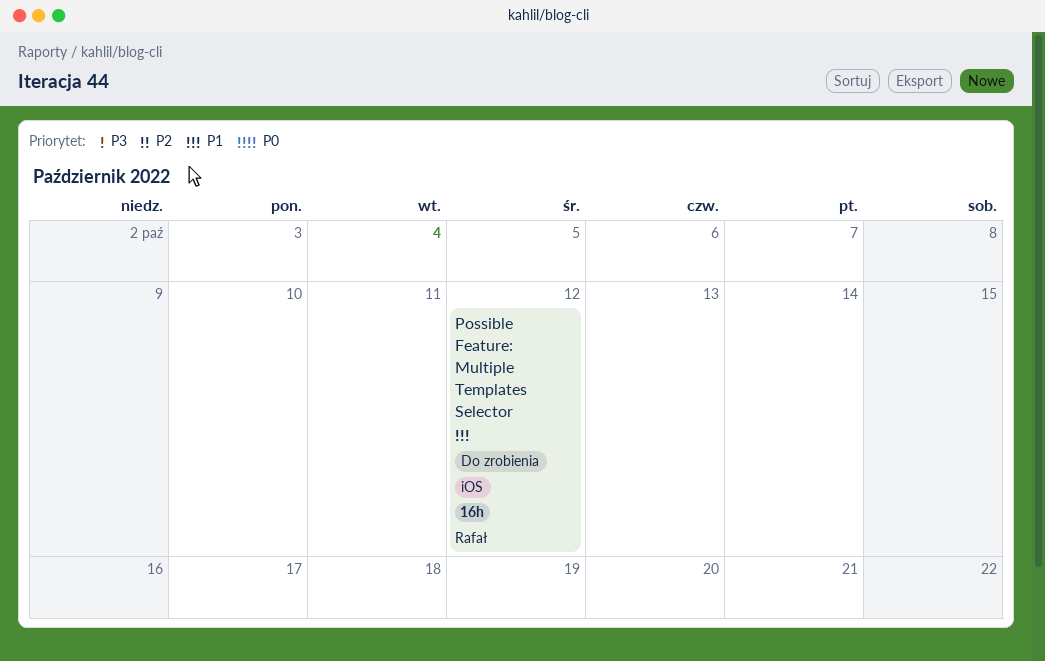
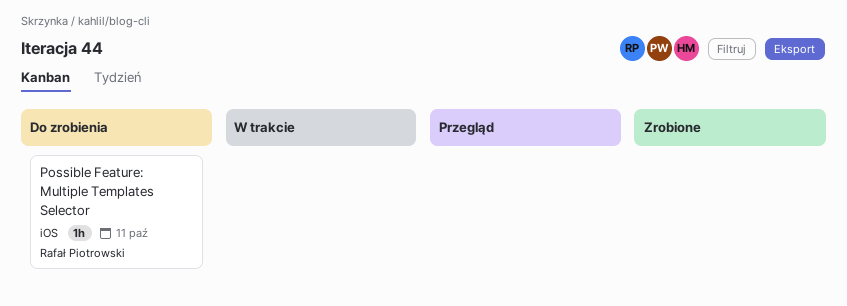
Possible Feature: Multiple Templates Selector, estimate: 16h -> 1h
Possible Feature: Multiple Templates Selector, due: Oct 12 -> Oct 11

